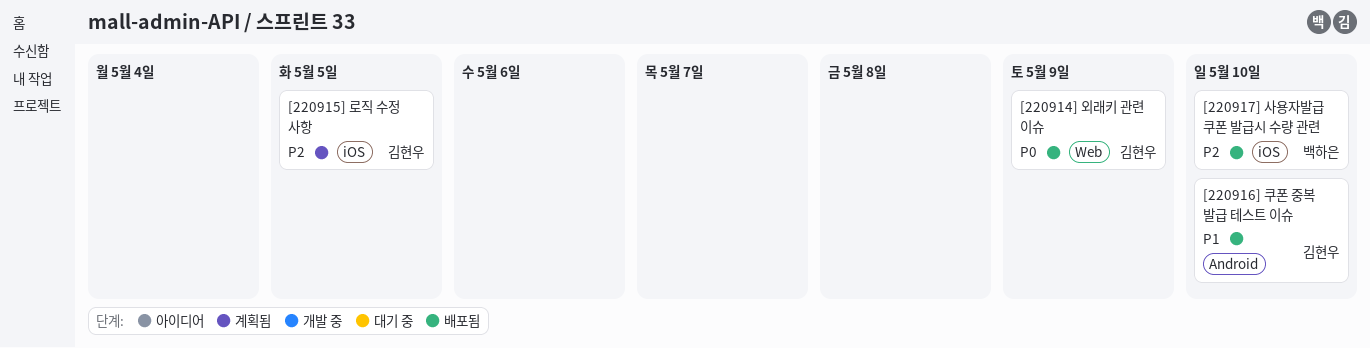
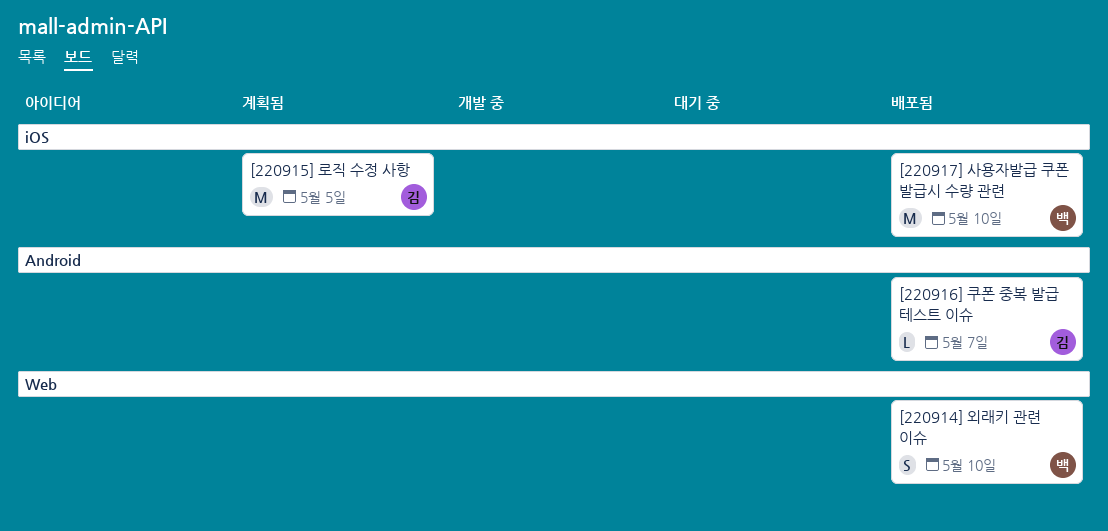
[220914] 외래키 관련 이슈, owner: 김현우 -> 백하은
[220914] 외래키 관련 이슈, due: May 9 -> May 10
[220916] 쿠폰 중복 발급 테스트 이슈, due: May 10 -> May 7

